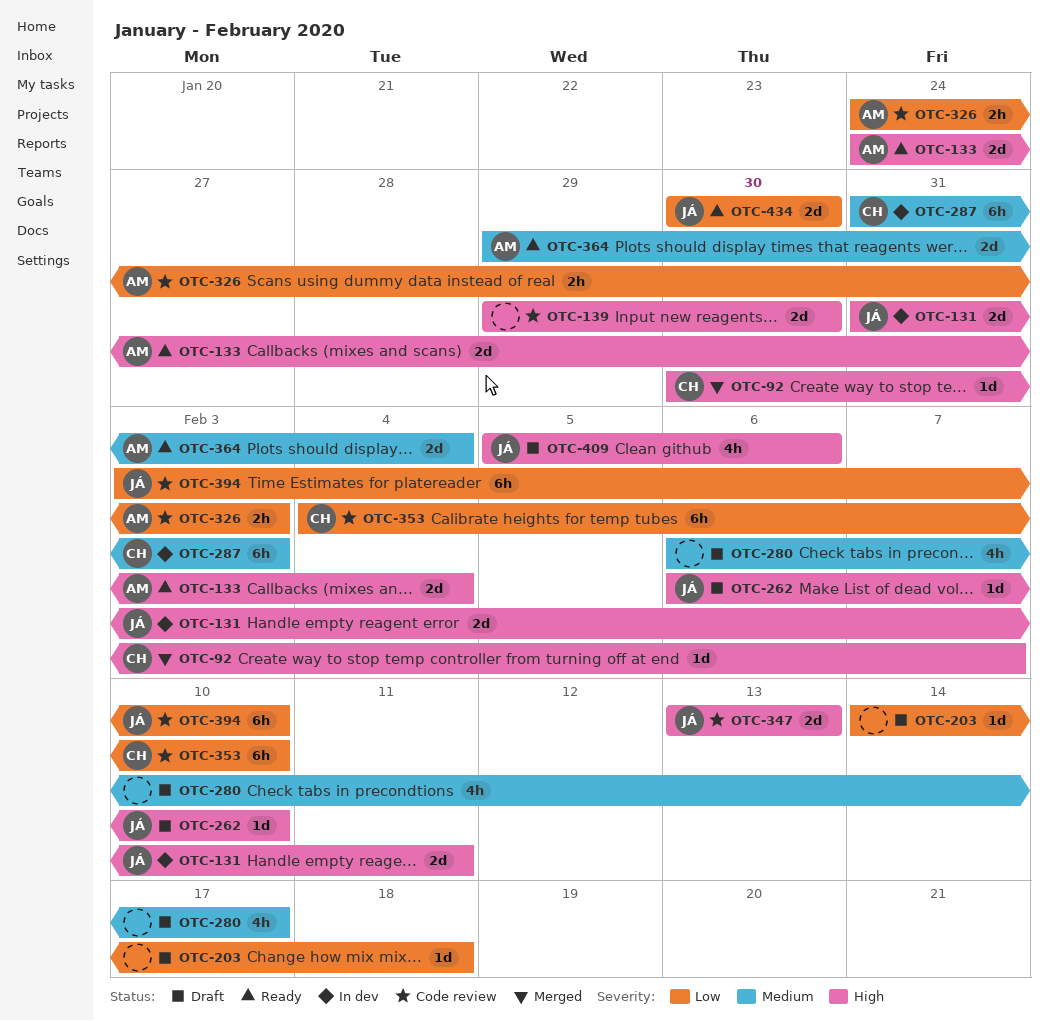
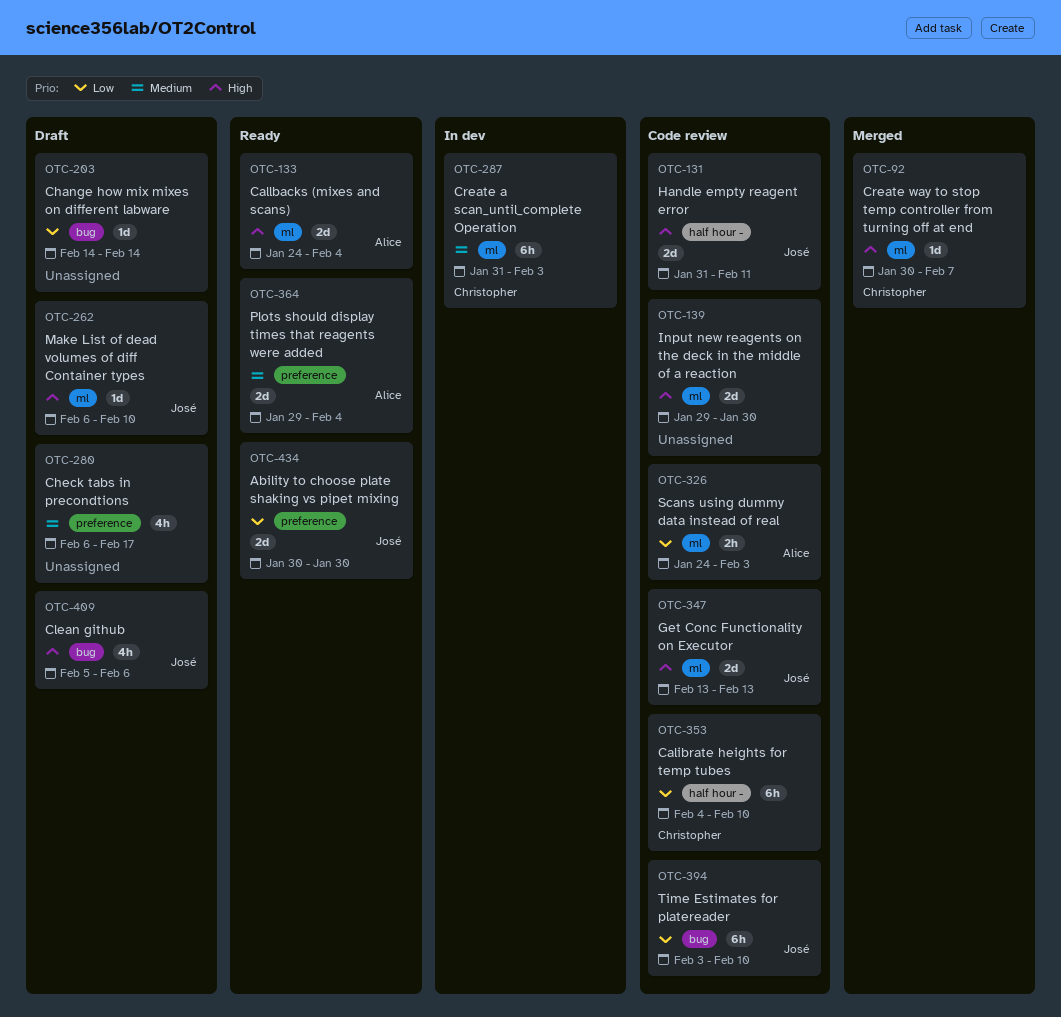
OTC-131, status: In dev -> Code review
OTC-203, due: Feb 18 -> Feb 14

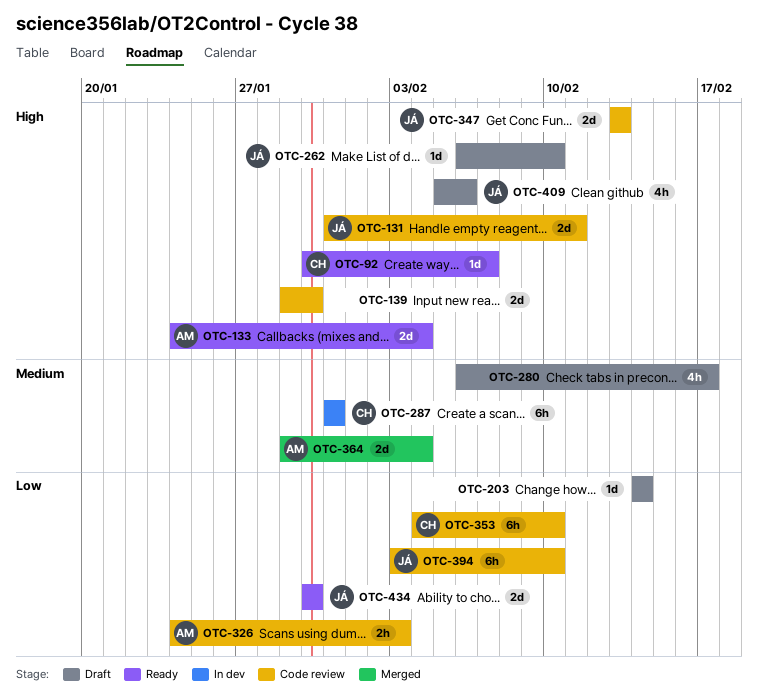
OTC-92, status: Merged -> Ready
OTC-287, due: Feb 3 -> Jan 31
OTC-364, status: Ready -> Merged

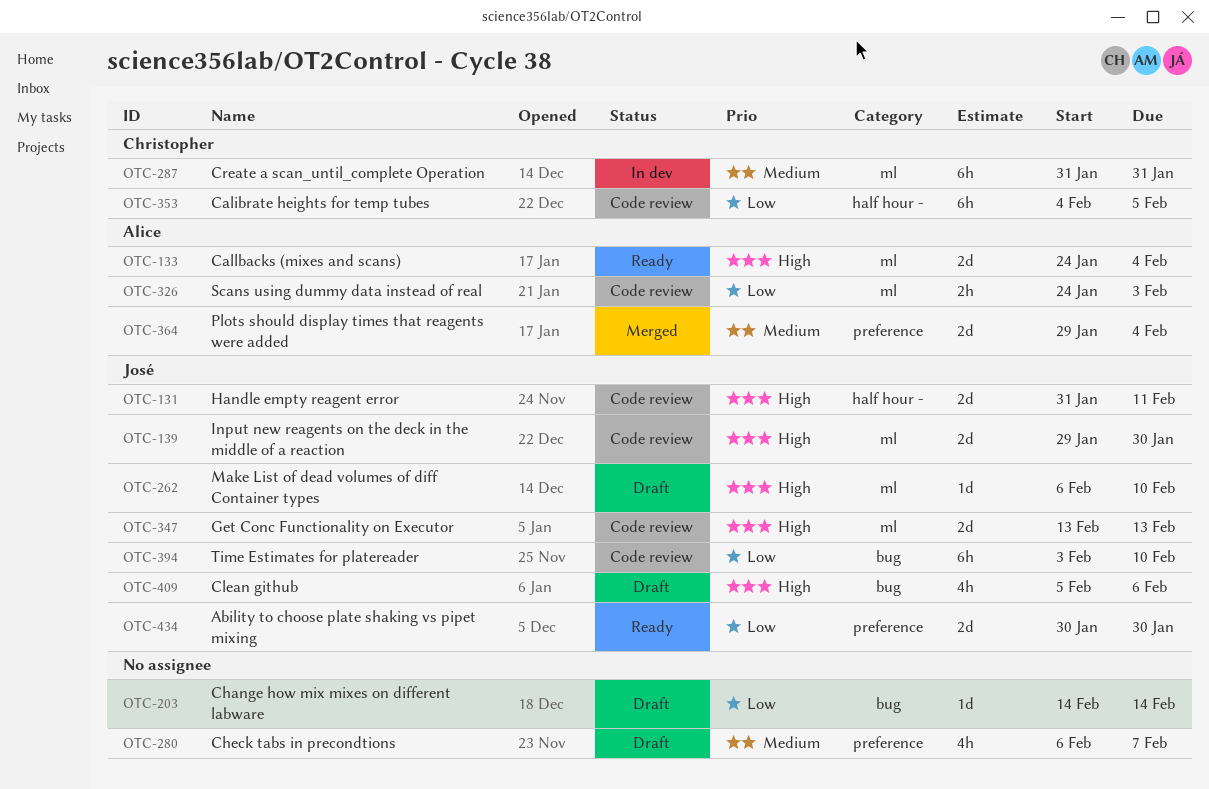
OTC-92: present -> none
OTC-139, owner: none -> José
OTC-280, due: Feb 17 -> Feb 7
OTC-353, due: Feb 10 -> Feb 5

